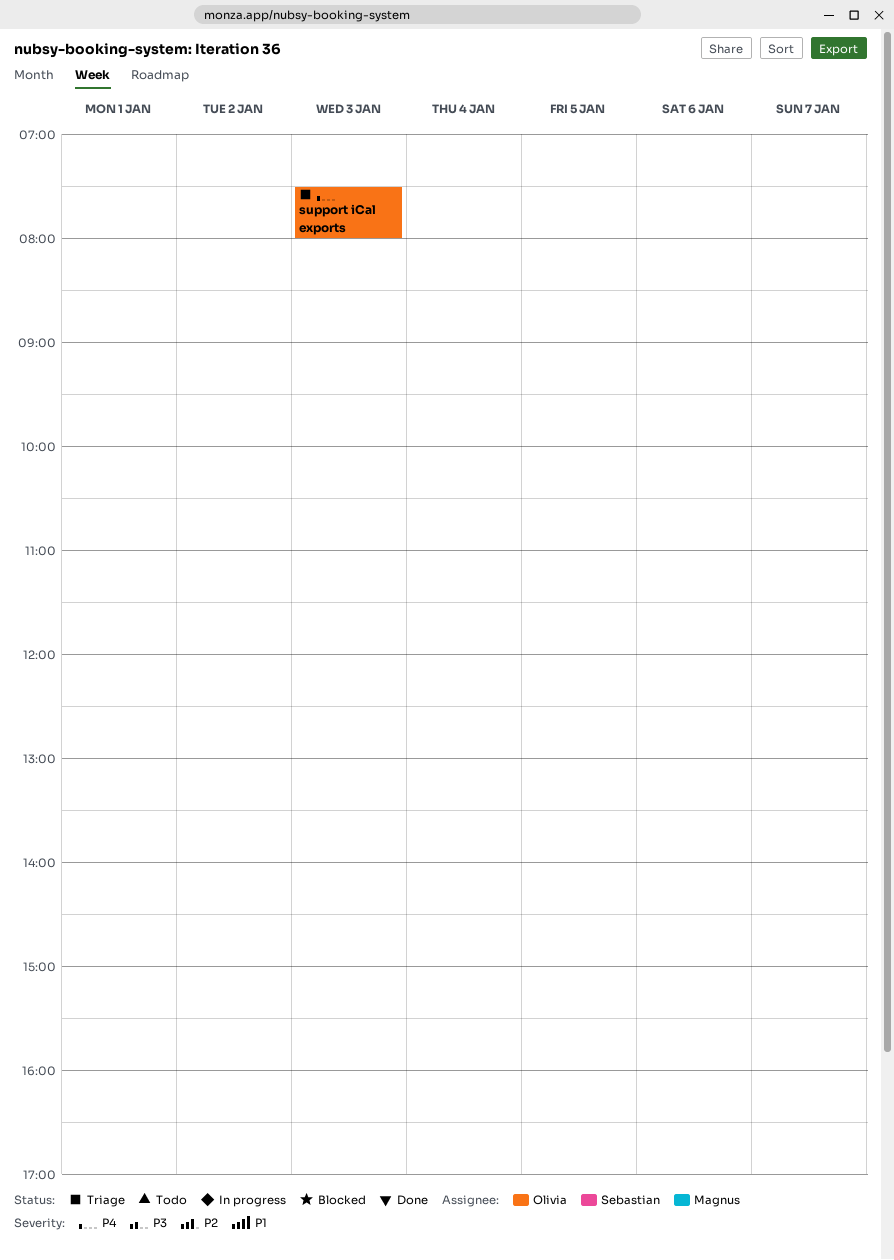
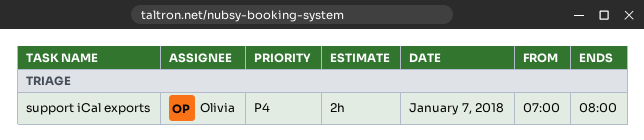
support iCal exports, day: Jan 3 -> Jan 7
support iCal exports, begins: 07:30 -> 07:00

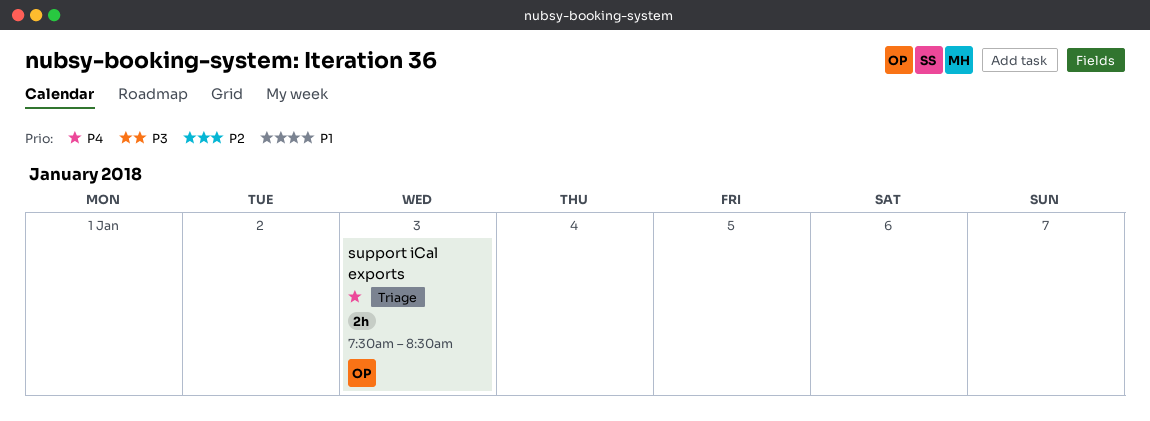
support iCal exports, day: Jan 7 -> Jan 3
support iCal exports, begins: 07:00 -> 07:30
support iCal exports, ends: 08:00 -> 08:30

